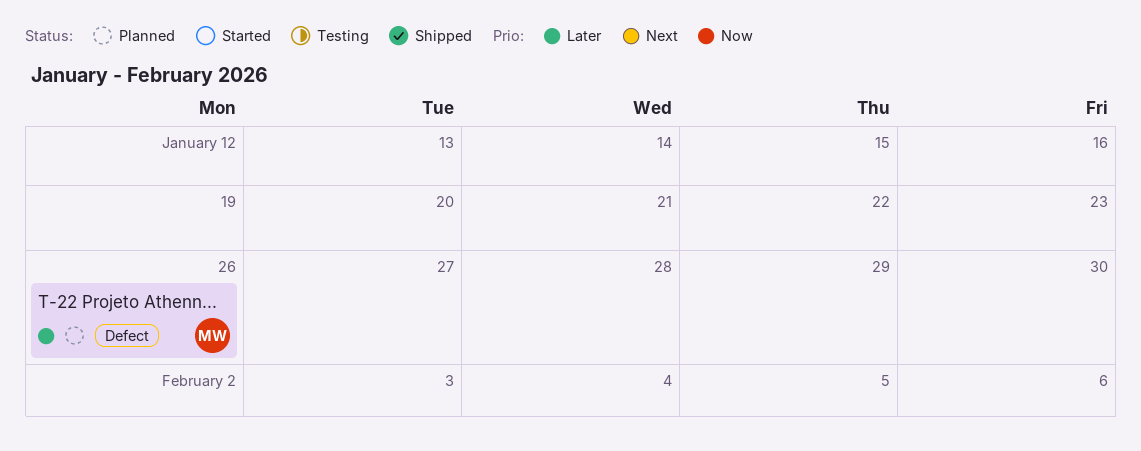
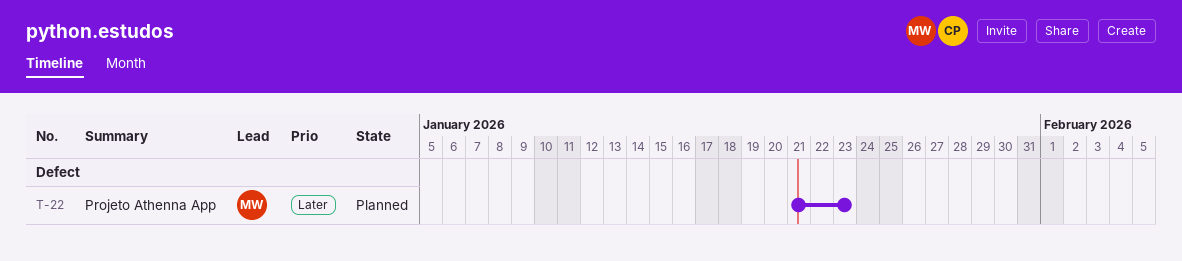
T-22, due: Jan 26 -> Jan 23

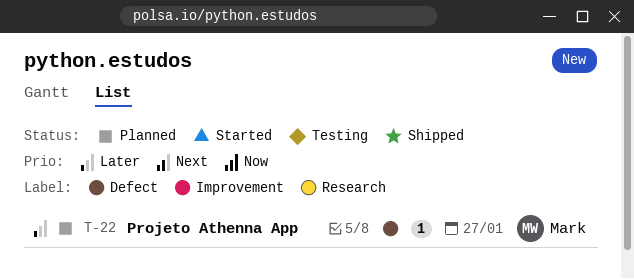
T-22, due: Jan 23 -> Jan 27

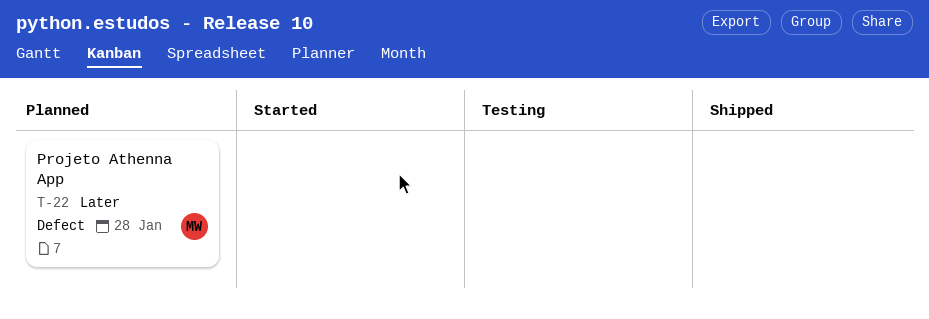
T-22, due: Jan 27 -> Jan 28

